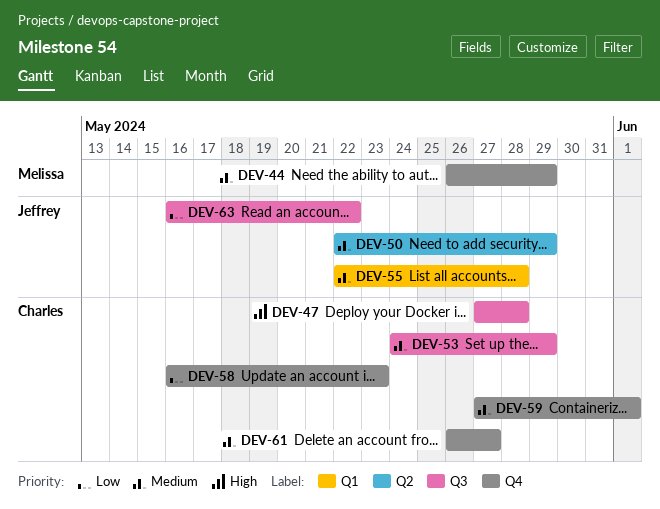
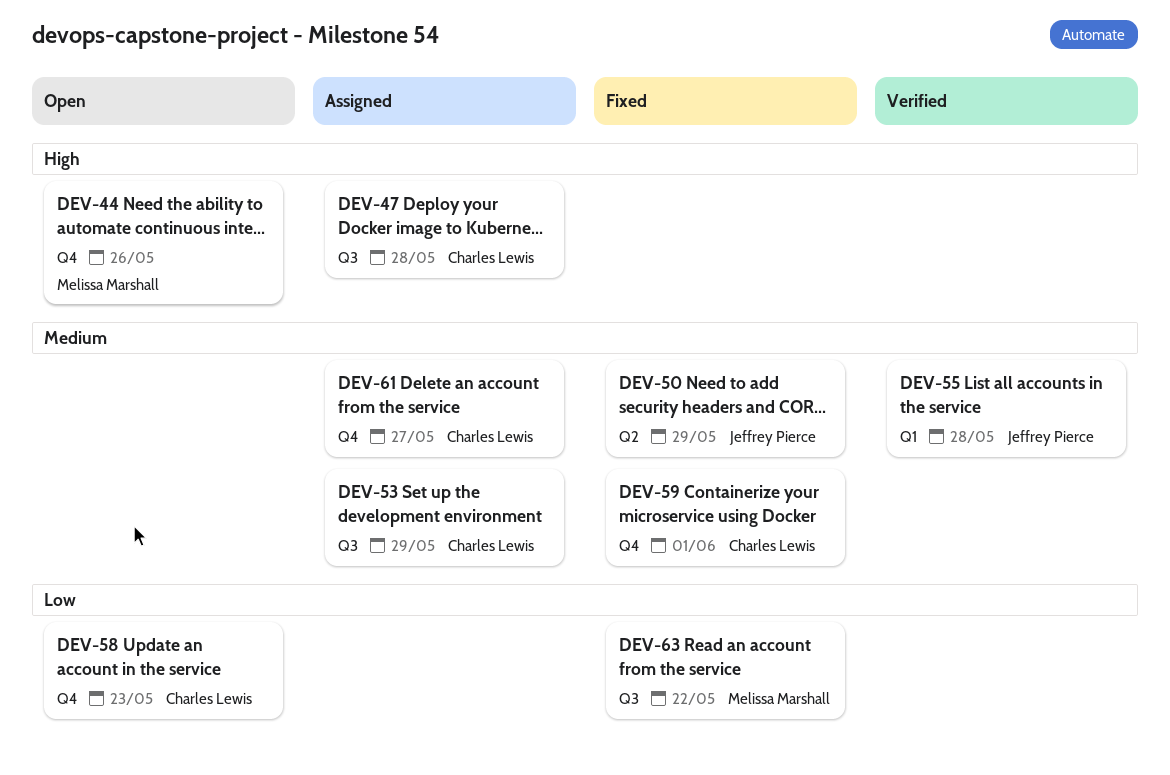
DEV-44, priority: Medium -> High
DEV-44, due: May 29 -> May 26
DEV-63, owner: Jeffrey Pierce -> Melissa Marshall

